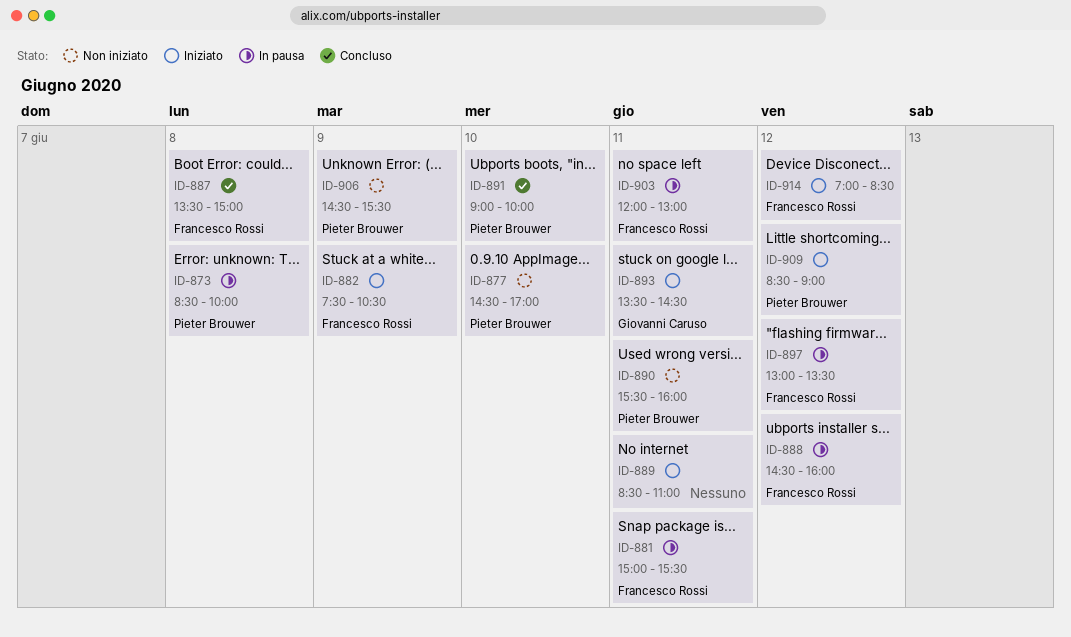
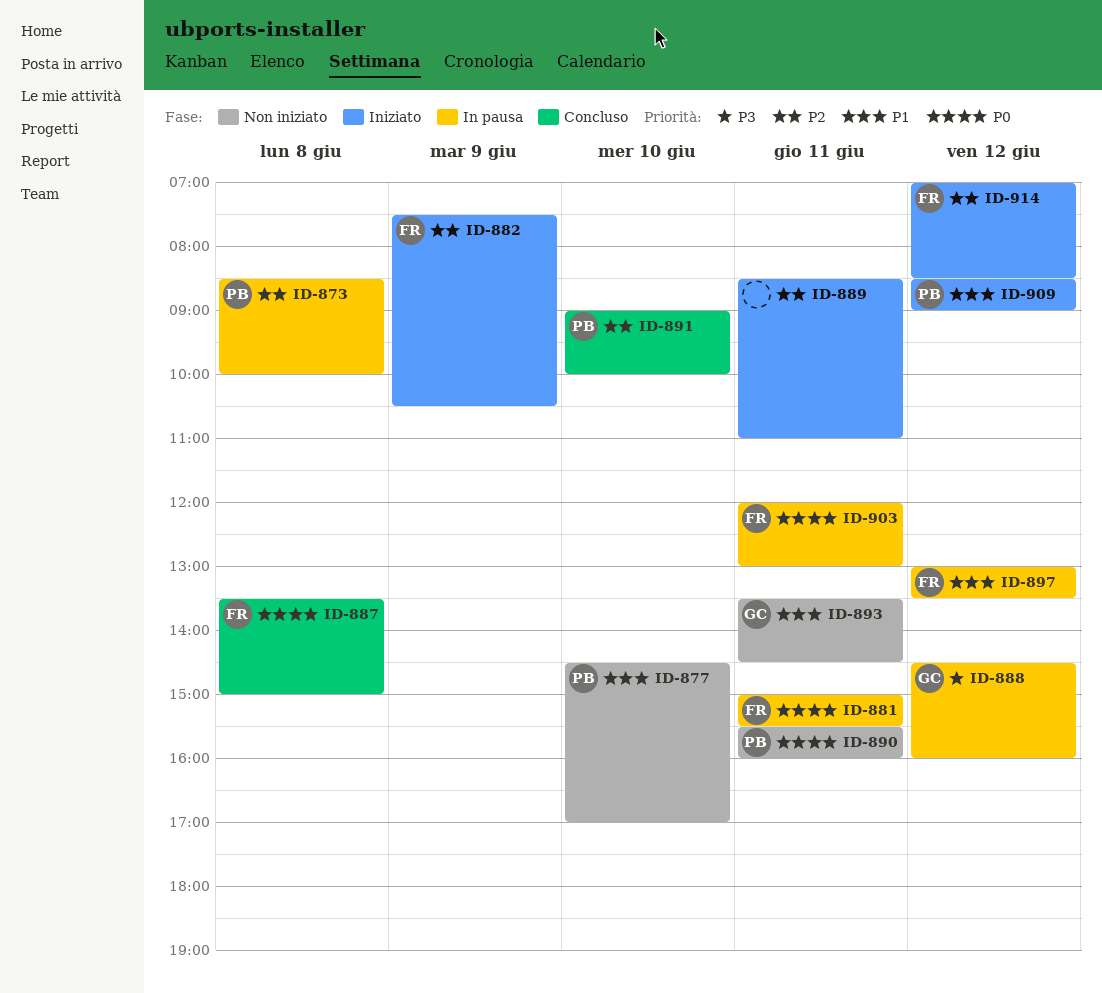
ID-888, owner: Francesco Rossi -> Giovanni Caruso
ID-893, status: Iniziato -> Non iniziato
ID-906: present -> none

